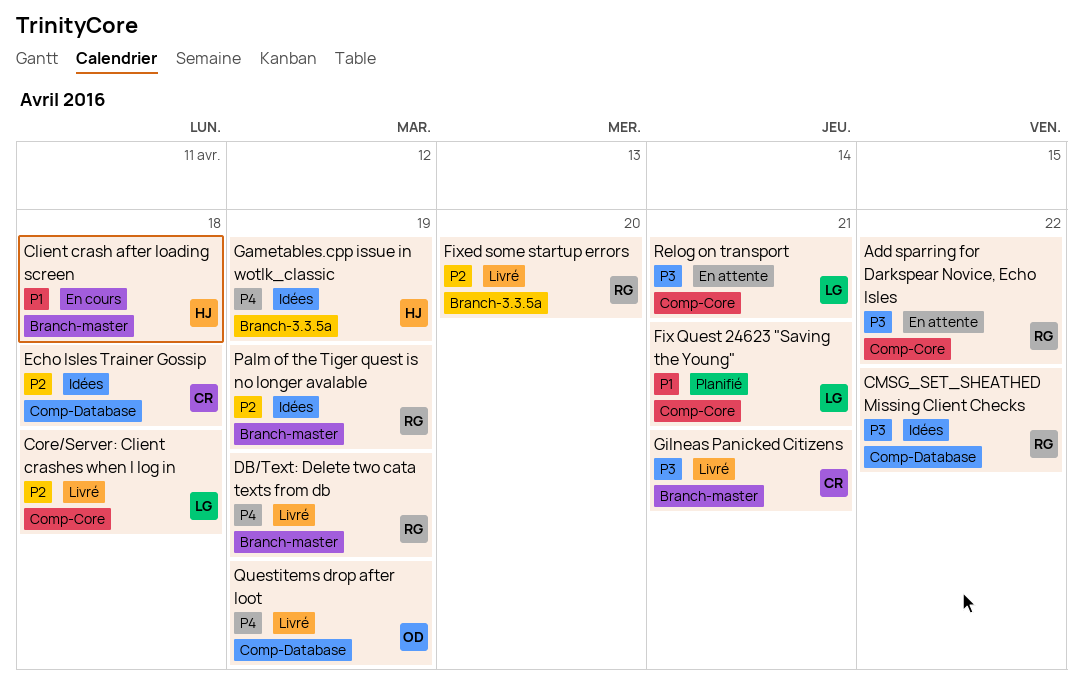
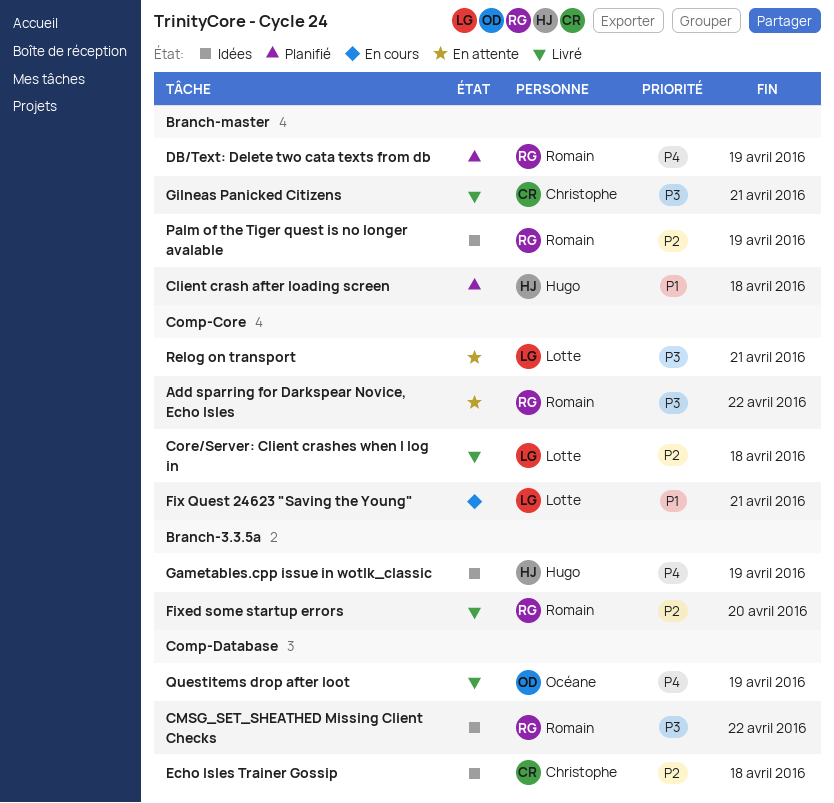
Client crash after loading screen, status: En cours -> Planifié
DB/Text: Delete two cata texts from db, status: Livré -> Planifié
Fix Quest 24623 "Saving the Young", status: Planifié -> En cours

